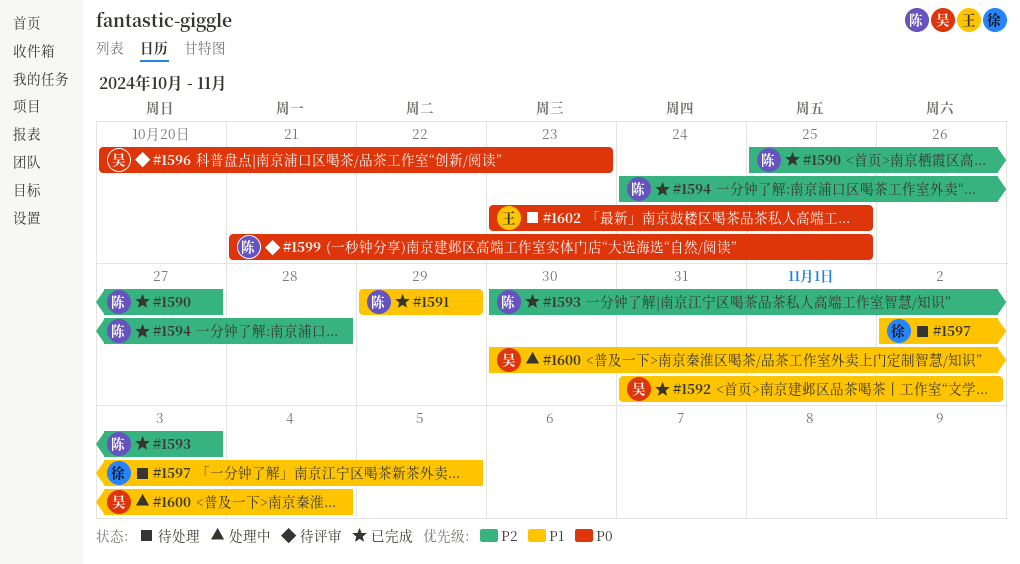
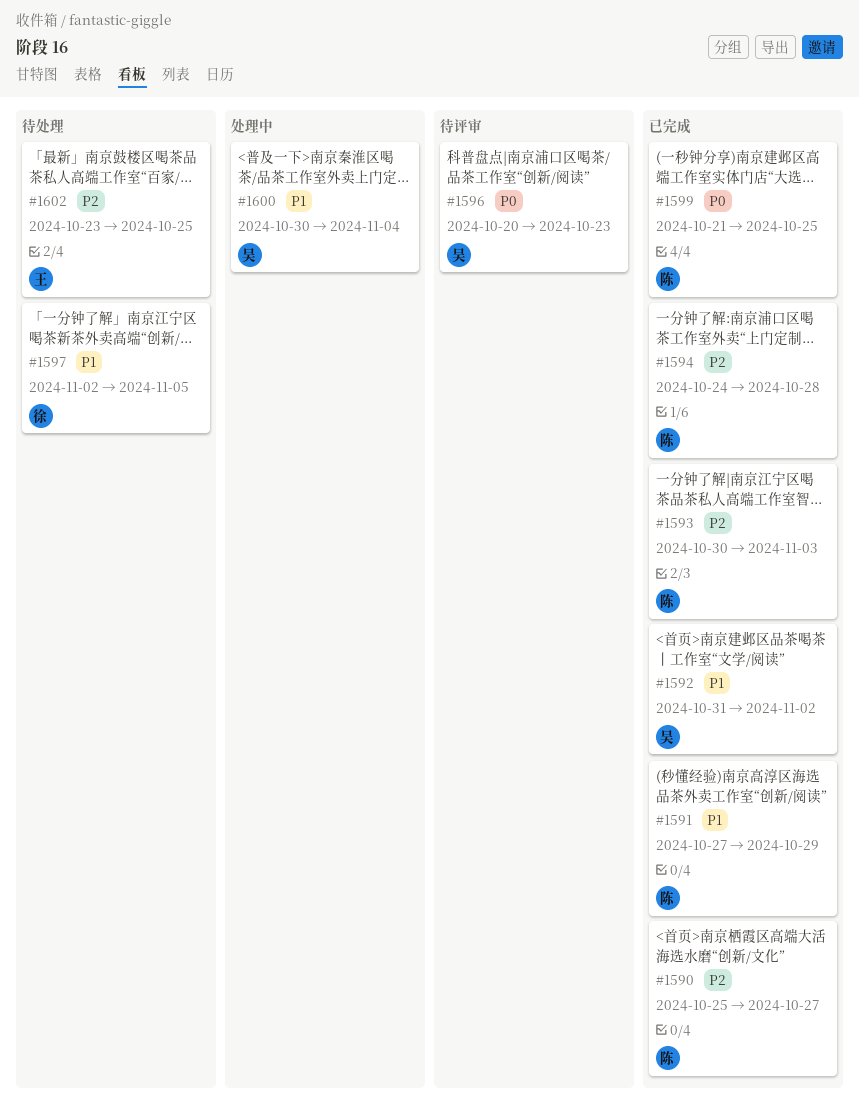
#1591, start: Oct 29 -> Oct 27
#1599, status: 待评审 -> 已完成
#1602, priority: P0 -> P2

